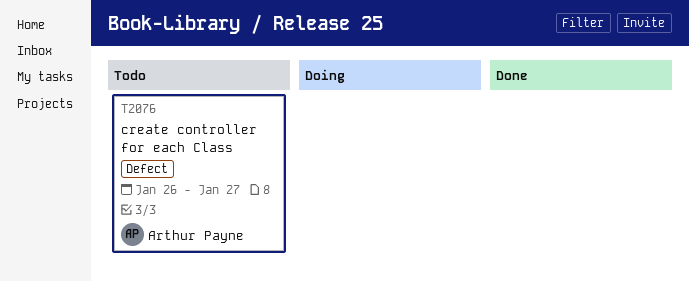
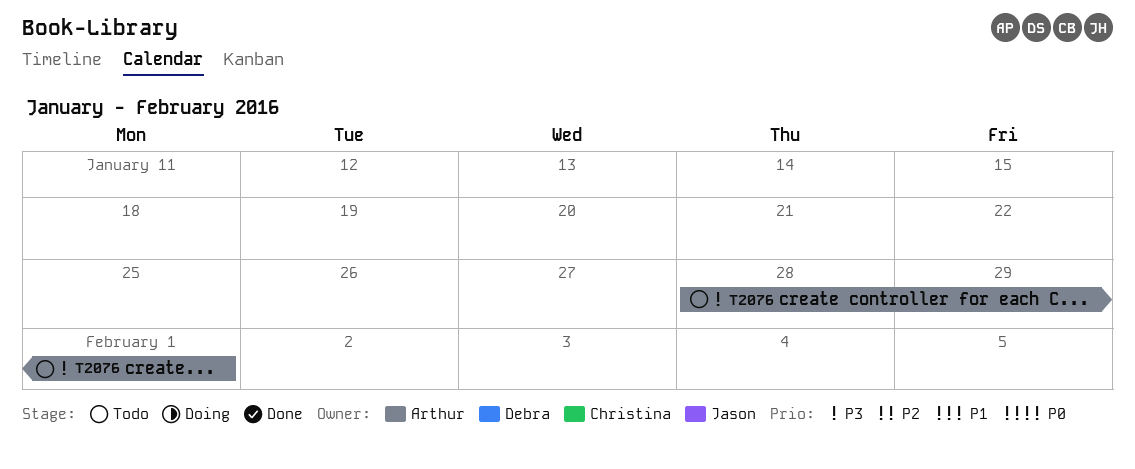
T2076, start: Jan 26 -> Jan 28
T2076, due: Jan 27 -> Feb 1

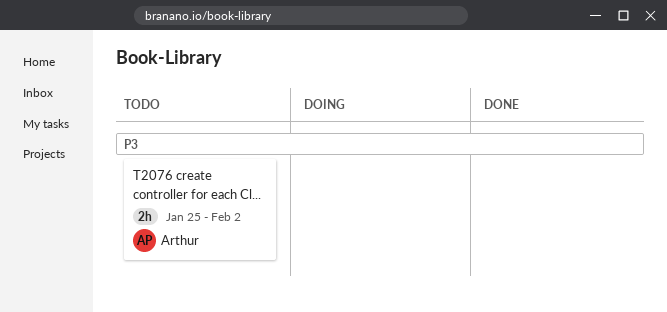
T2076, start: Jan 28 -> Jan 25
T2076, due: Feb 1 -> Feb 2

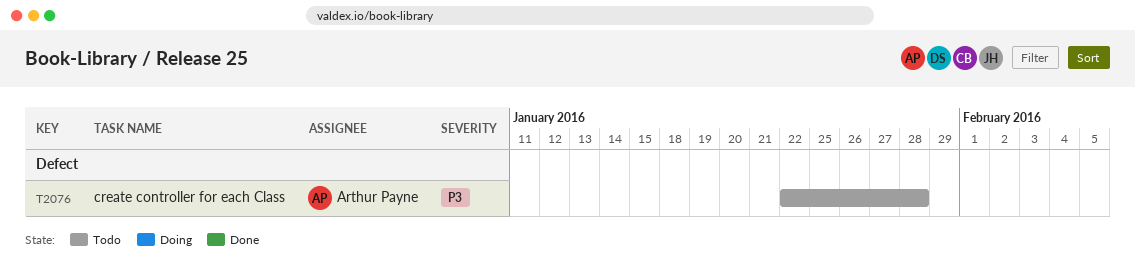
T2076, start: Jan 25 -> Jan 22
T2076, due: Feb 2 -> Jan 28

